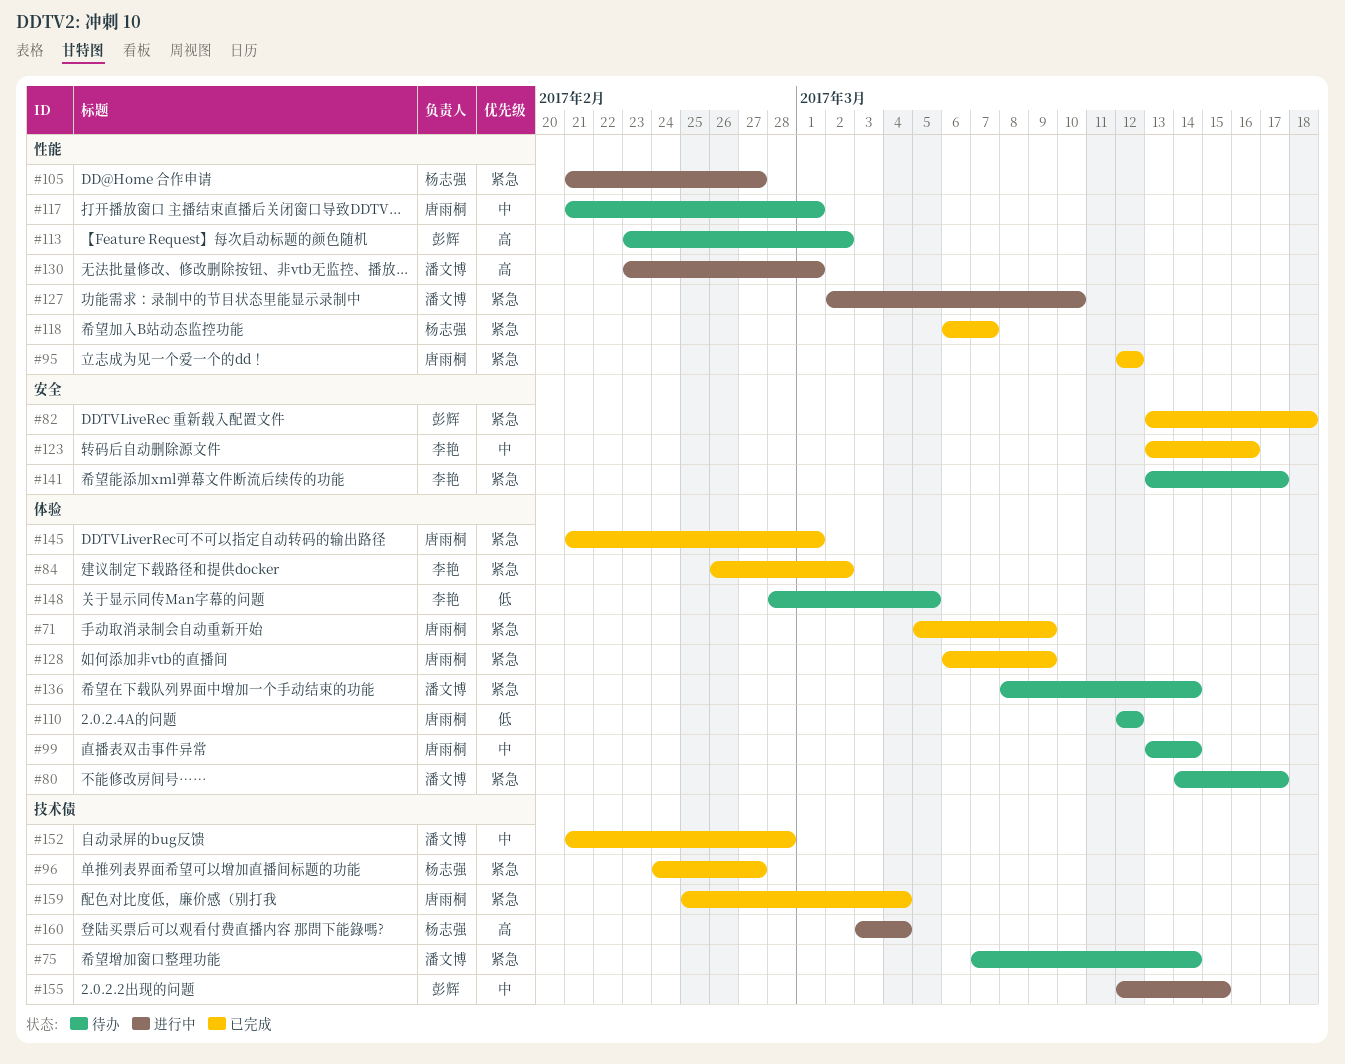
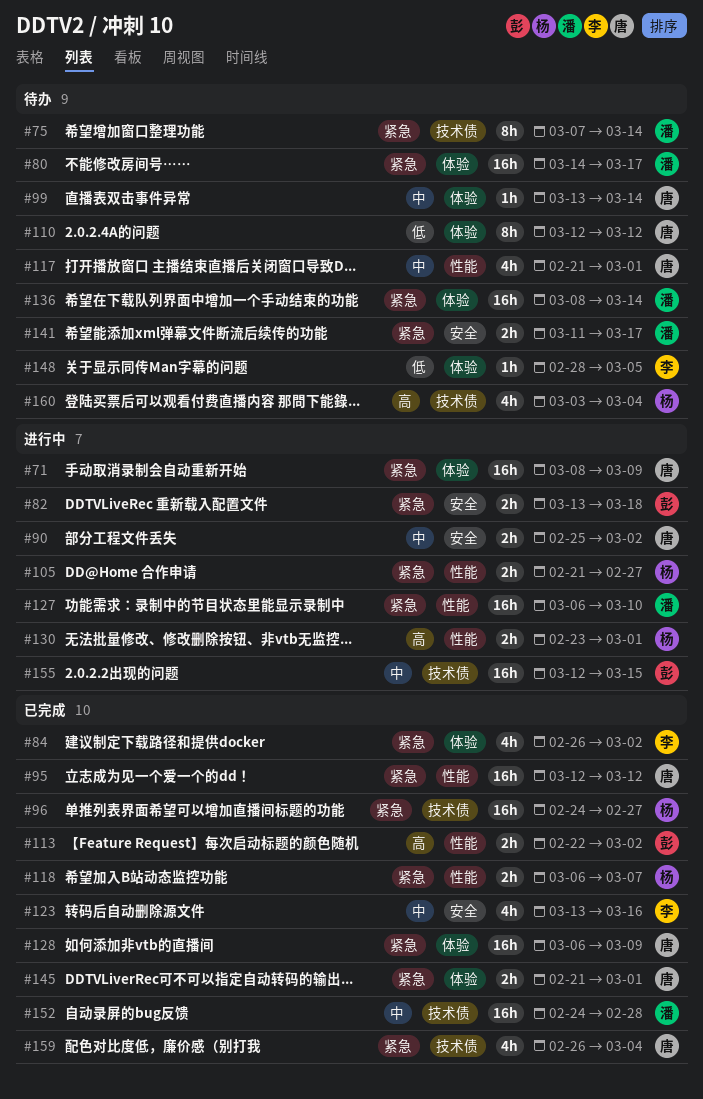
#71, status: 已完成 -> 进行中
#71, start: Mar 5 -> Mar 8
#82, status: 已完成 -> 进行中
#90: none -> present
#113, status: 待办 -> 已完成
#113, start: Feb 23 -> Feb 22
#127, start: Mar 2 -> Mar 6
#130, owner: 潘文博 -> 杨志强
#141, owner: 李艳 -> 潘文博
#141, start: Mar 13 -> Mar 11
#152, start: Feb 21 -> Feb 24
#159, start: Feb 25 -> Feb 26
#160, status: 进行中 -> 待办

